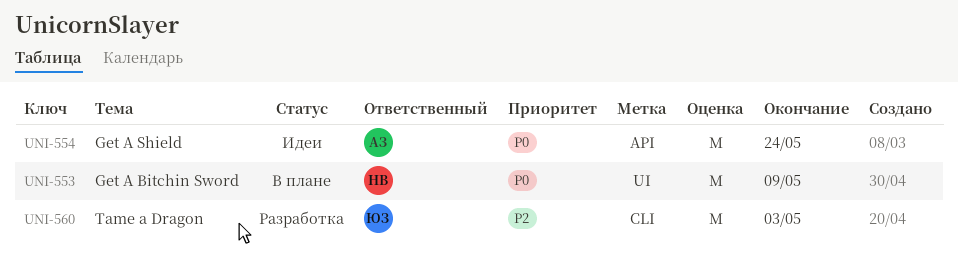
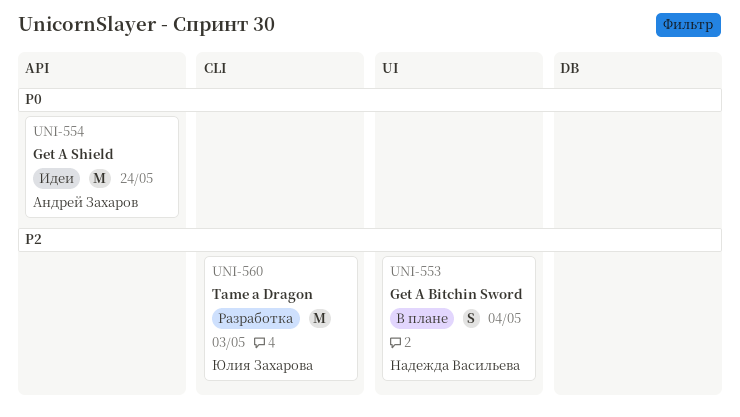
UNI-553, priority: P0 -> P2
UNI-553, estimate: M -> S
UNI-553, due: May 9 -> May 4

